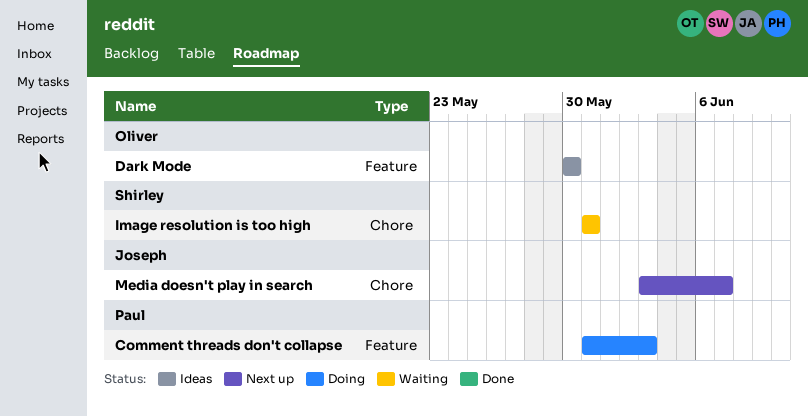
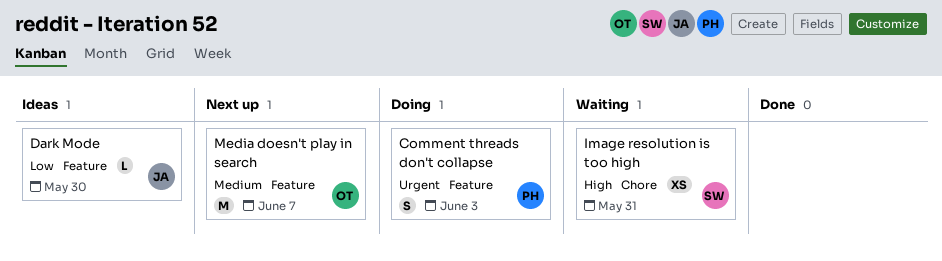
Dark Mode, owner: Oliver -> Joseph
Media doesn't play in search, owner: Joseph -> Oliver
Media doesn't play in search, label: Chore -> Feature

